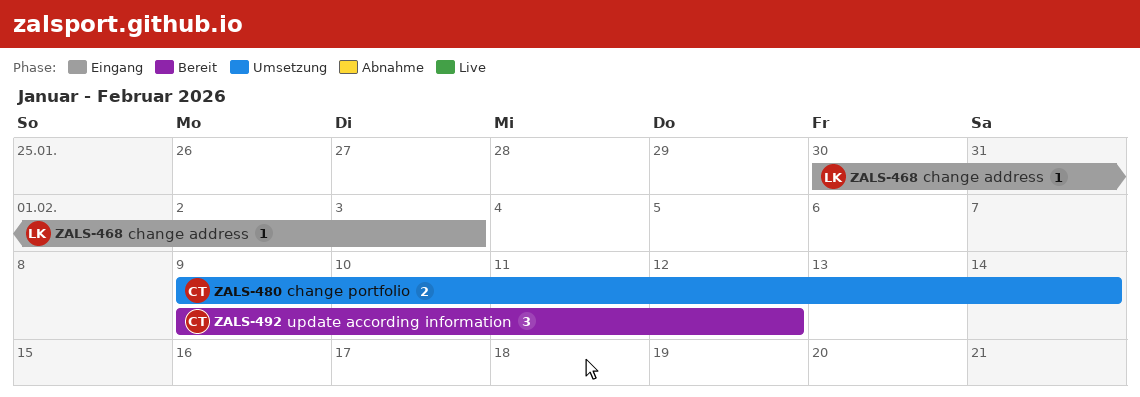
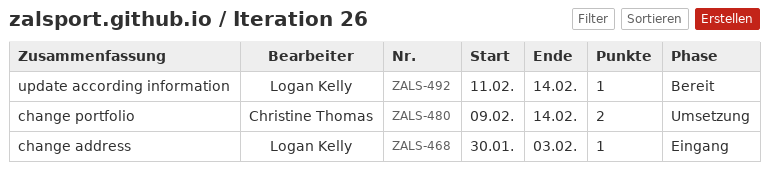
ZALS-492, owner: Christine Thomas -> Logan Kelly
ZALS-492, estimate: 3 -> 1
ZALS-492, start: Feb 9 -> Feb 11
ZALS-492, due: Feb 12 -> Feb 14

